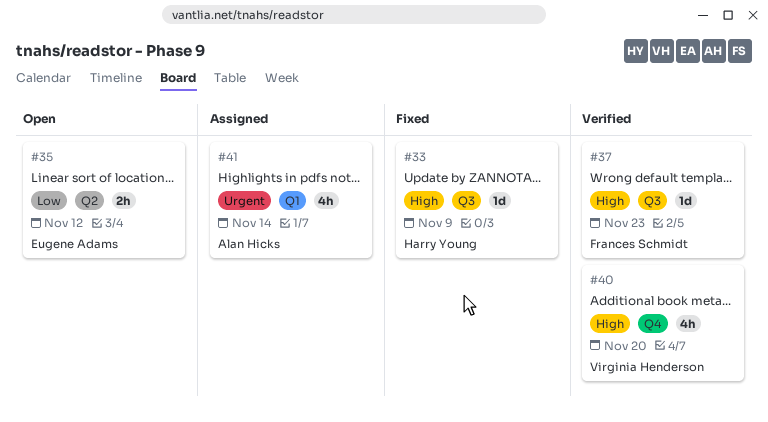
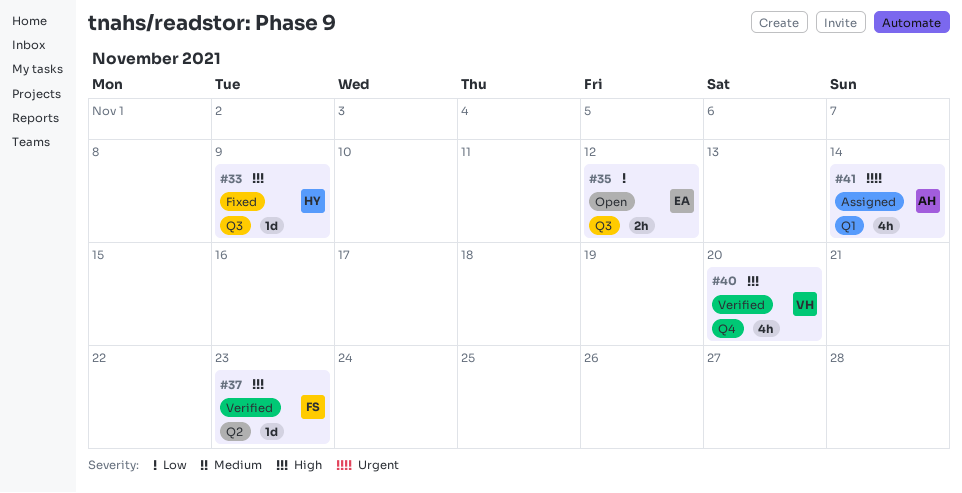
#35, label: Q2 -> Q3
#37, label: Q3 -> Q2

